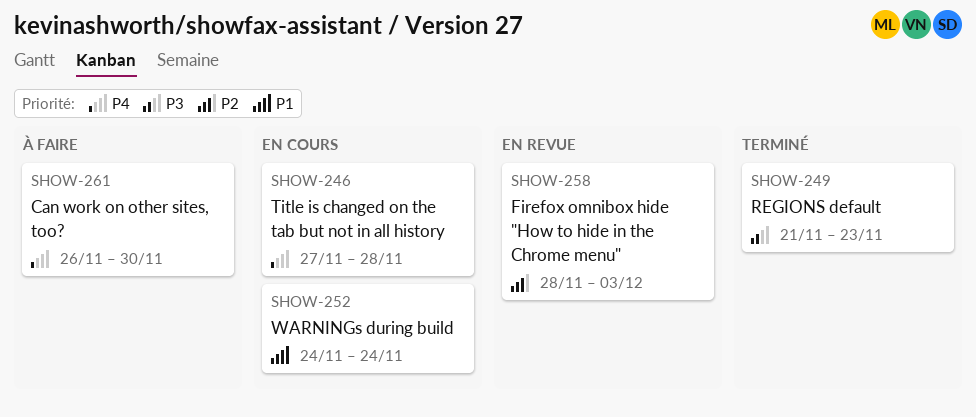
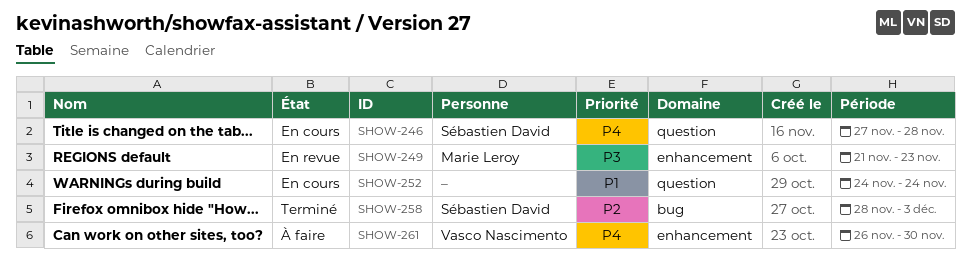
SHOW-249, status: Terminé -> En revue
SHOW-258, status: En revue -> Terminé

